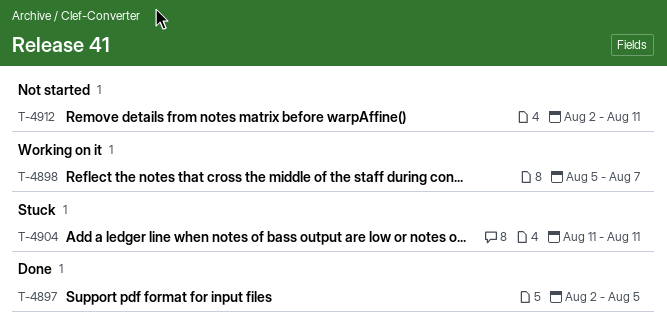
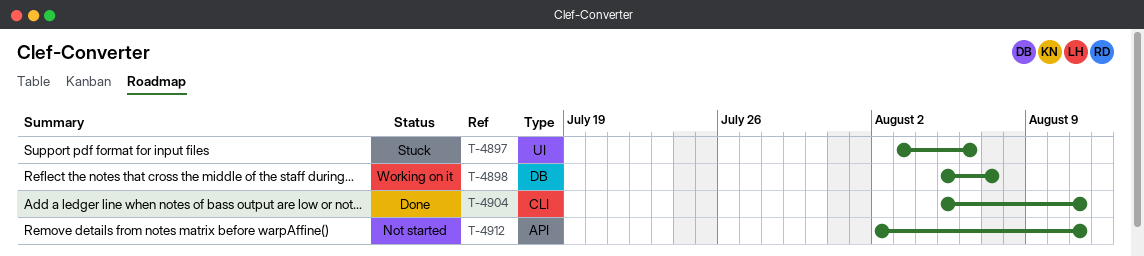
T-4897, status: Done -> Stuck
T-4897, start: Aug 2 -> Aug 3
T-4897, due: Aug 5 -> Aug 6
T-4904, status: Stuck -> Done
T-4904, start: Aug 11 -> Aug 5

